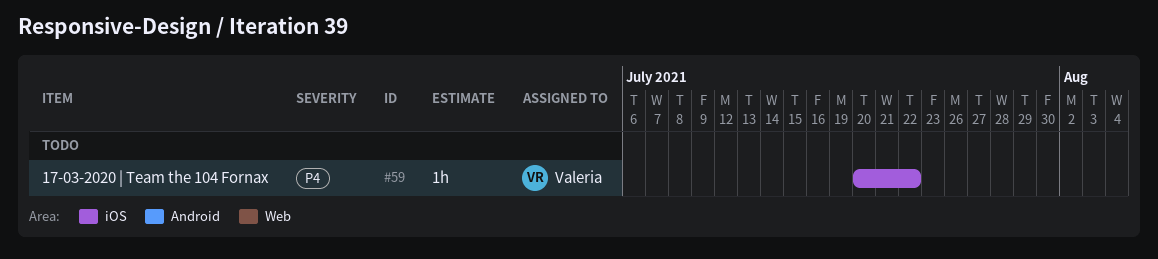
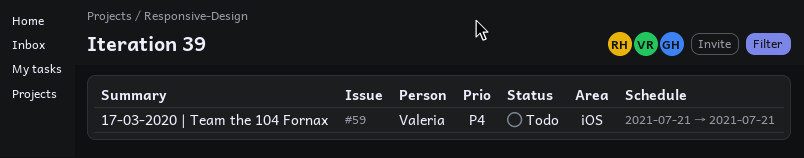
#59, start: Jul 20 -> Jul 21
#59, due: Jul 22 -> Jul 21

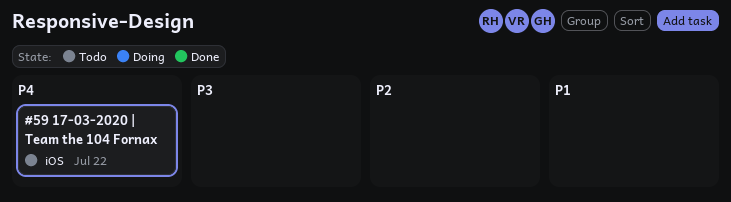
#59, due: Jul 21 -> Jul 22

